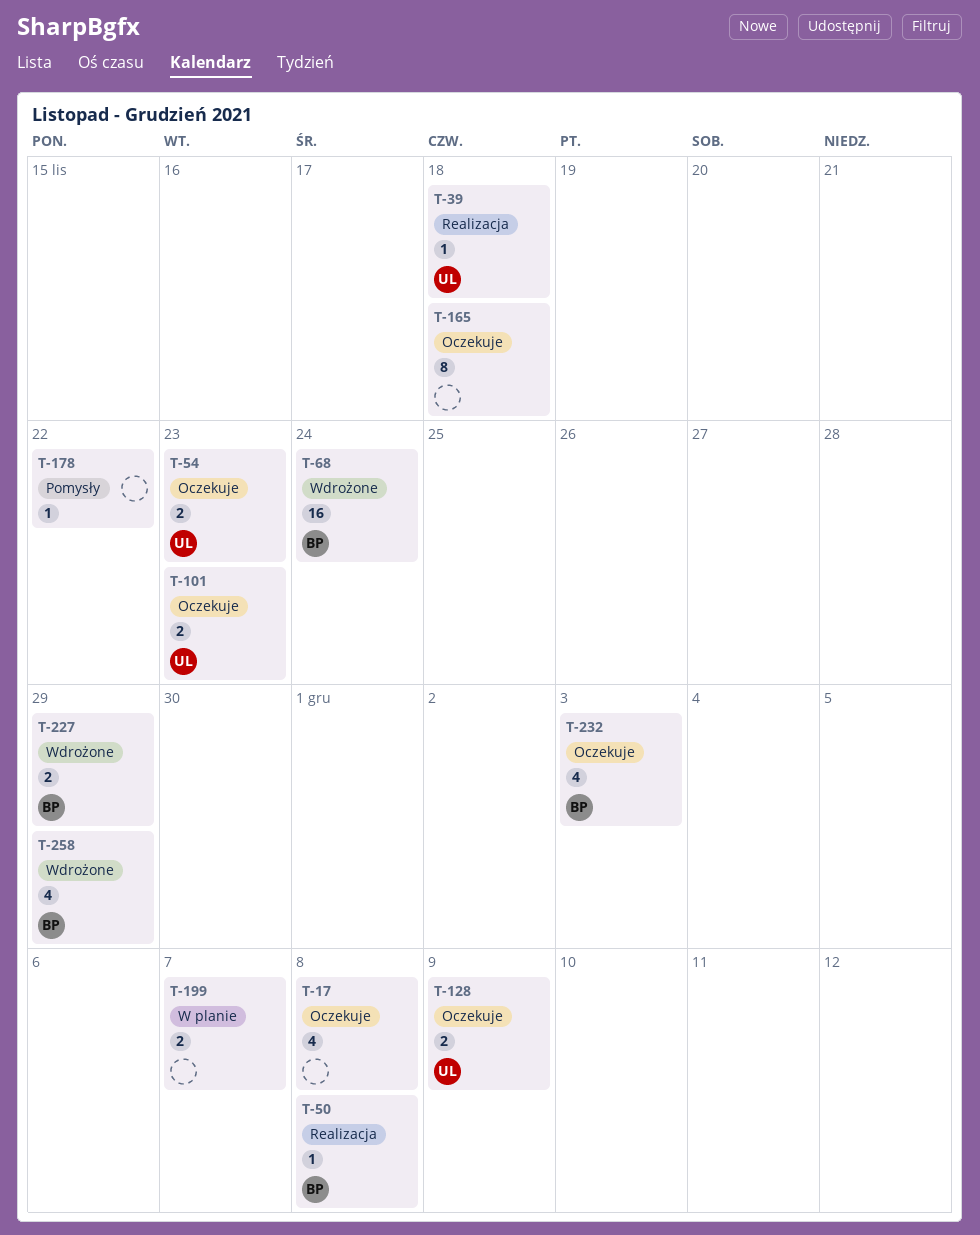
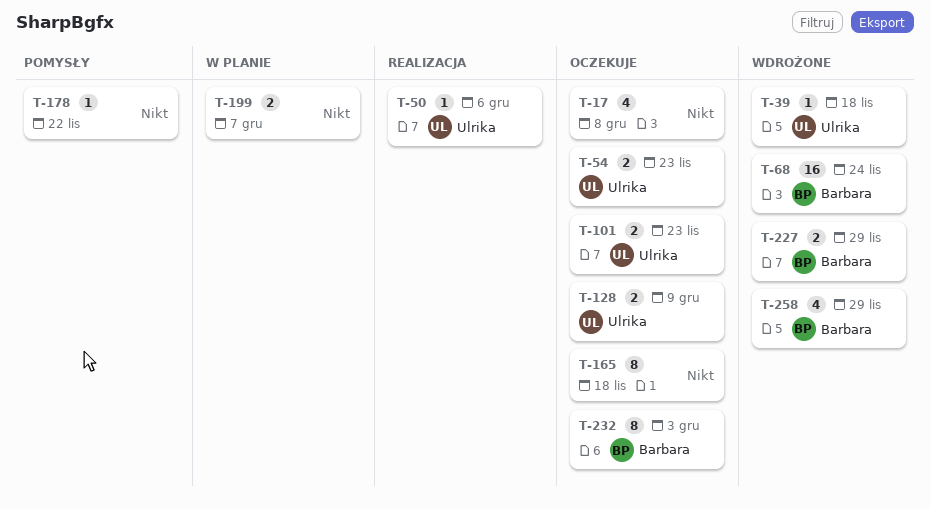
T-39, status: Realizacja -> Wdrożone
T-50, owner: Barbara -> Ulrika
T-50, due: Dec 8 -> Dec 6
T-232, estimate: 4 -> 8

